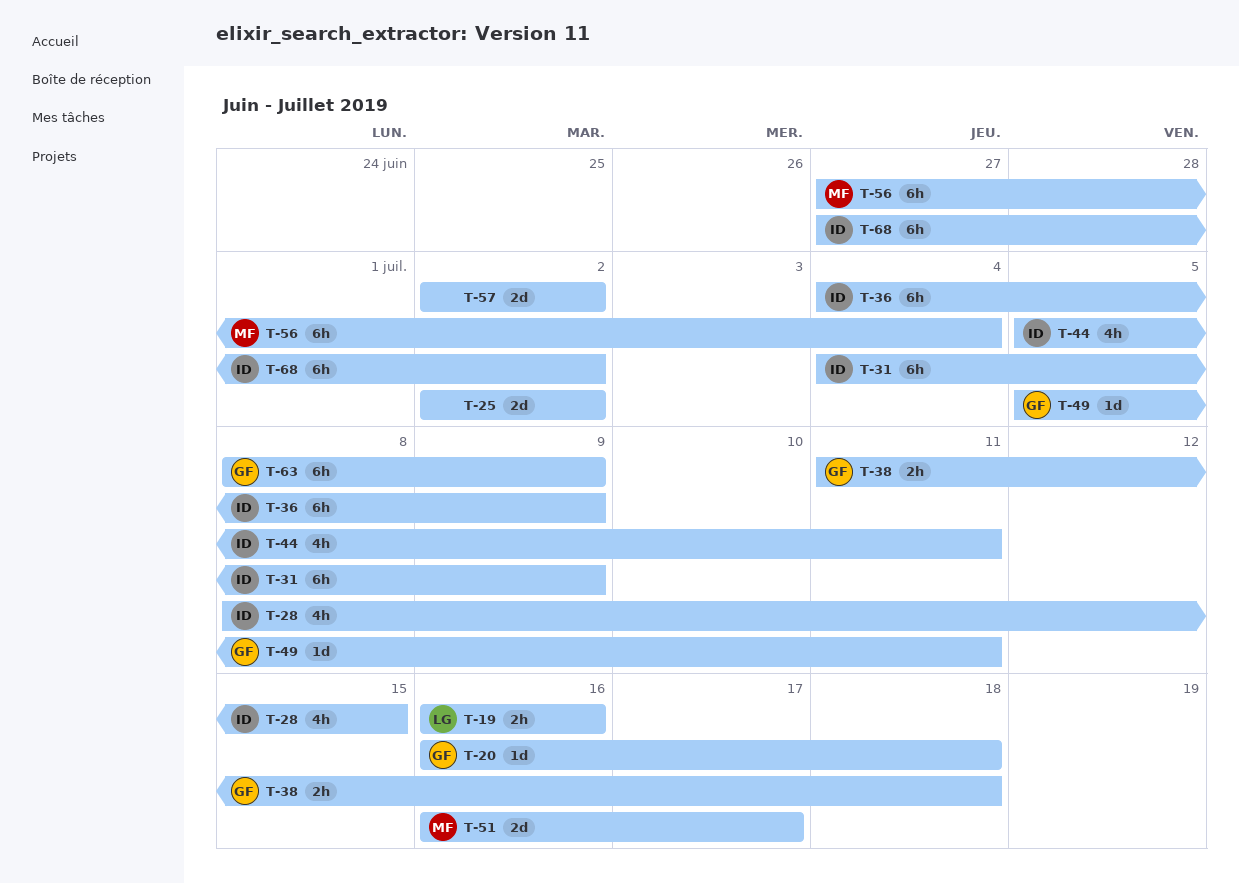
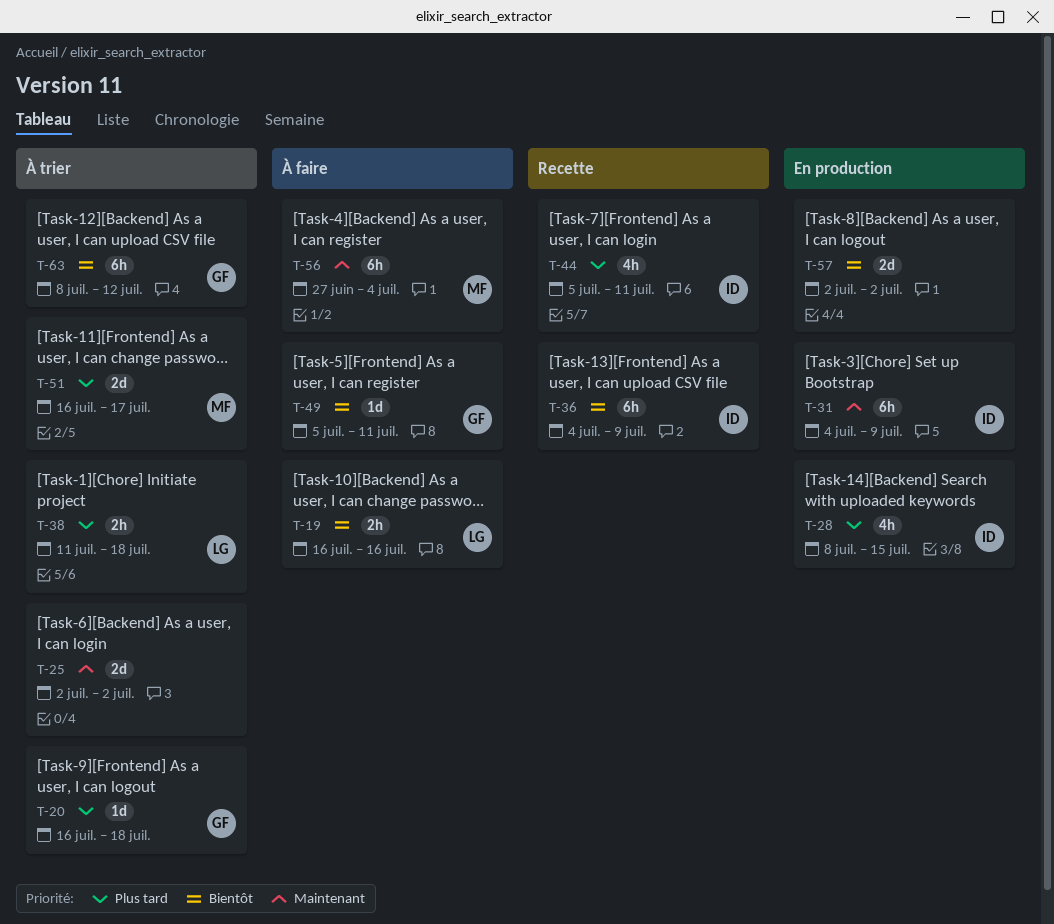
T-38, owner: GF -> LG
T-63, due: Jul 9 -> Jul 12
T-68: present -> none

